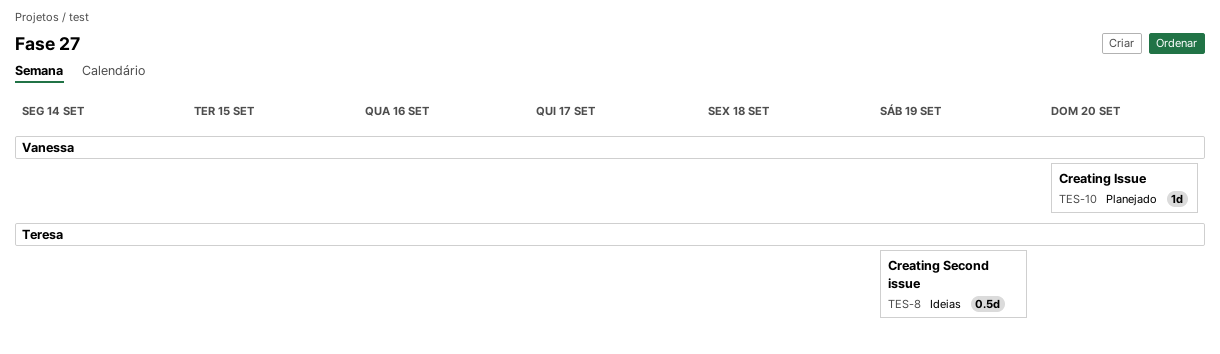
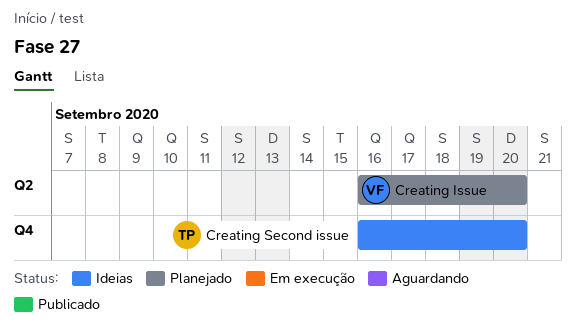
Creating Second issue, due: Sep 19 -> Sep 20

